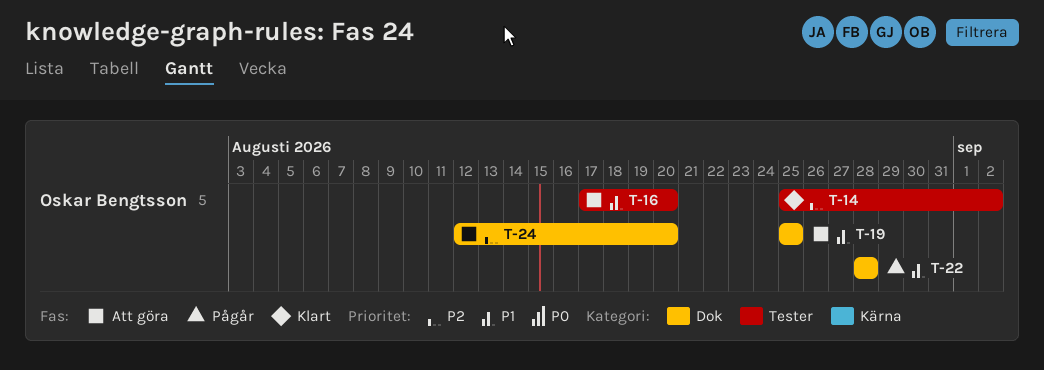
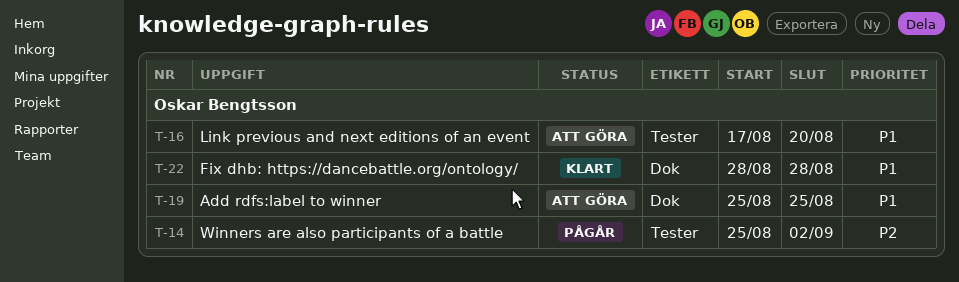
T-14, status: Klart -> Pågår
T-22, status: Pågår -> Klart
T-24: present -> none

